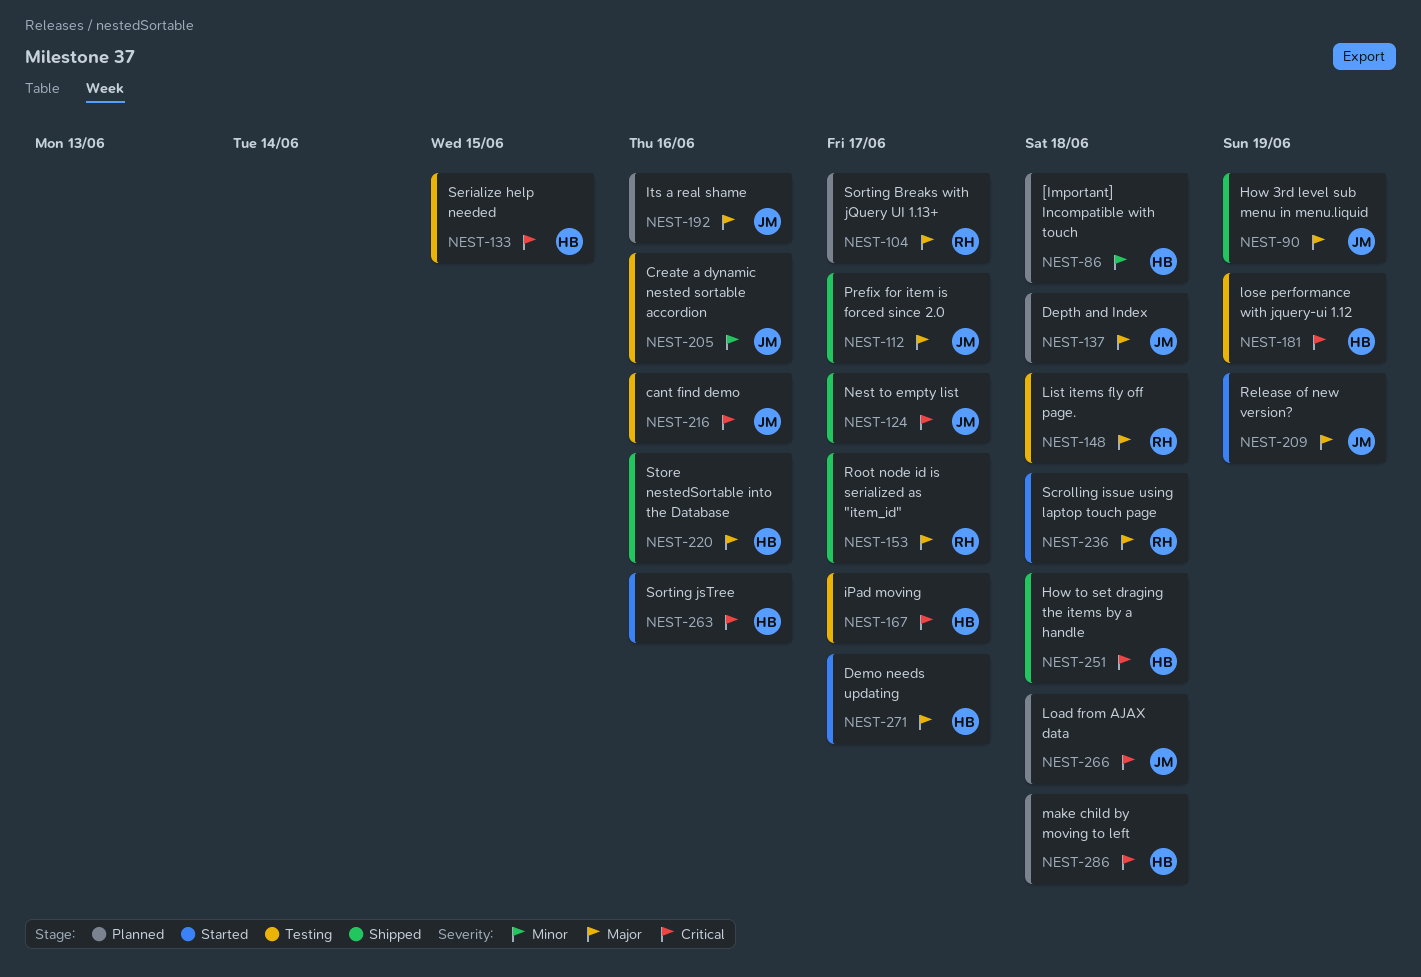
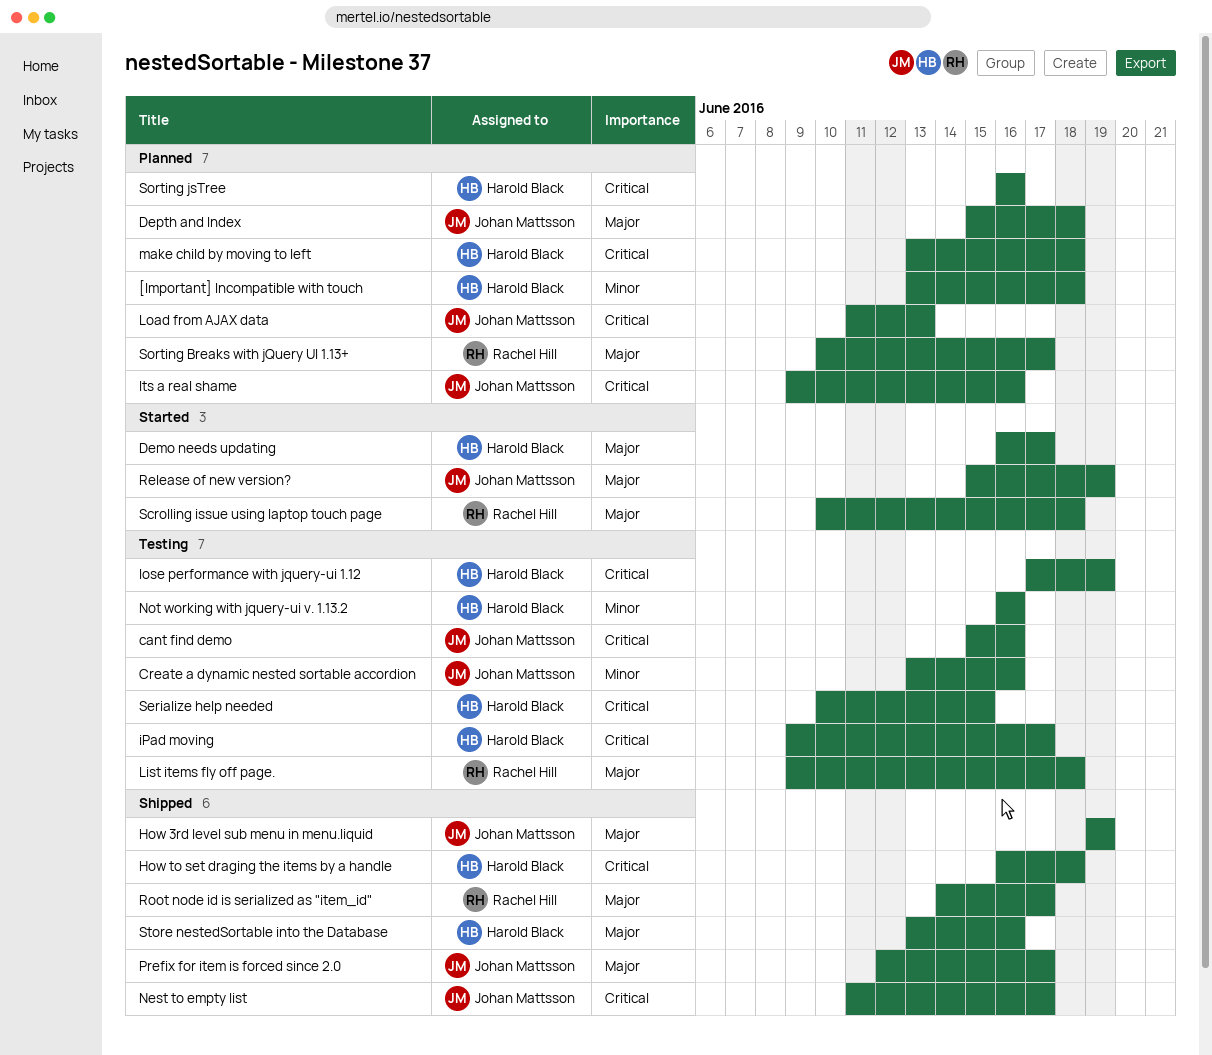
Its a real shame, priority: Major -> Critical
Load from AJAX data, due: Jun 18 -> Jun 13
Not working with jquery-ui v. 1.13.2: none -> present
Sorting jsTree, status: Started -> Planned

